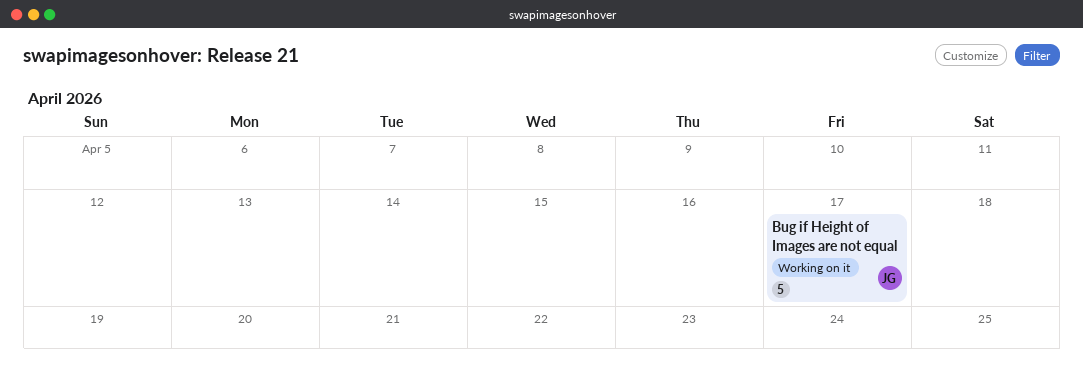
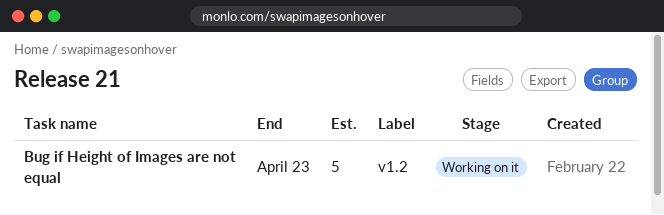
Bug if Height of Images are not equal, due: Apr 17 -> Apr 23

